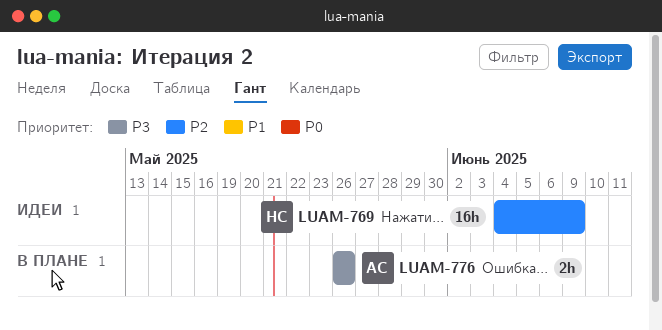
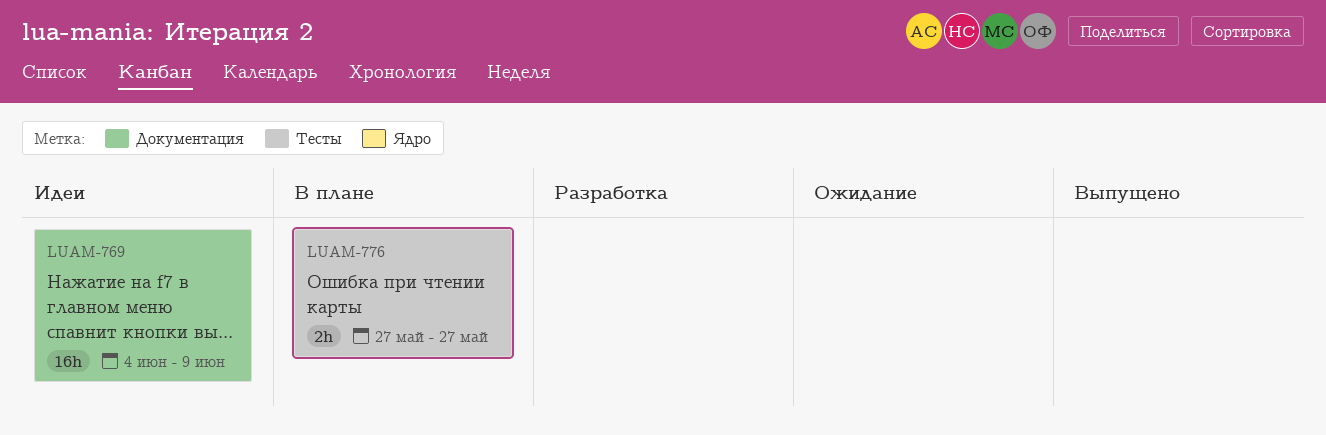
LUAM-776, start: May 26 -> May 27
LUAM-776, due: May 26 -> May 27

